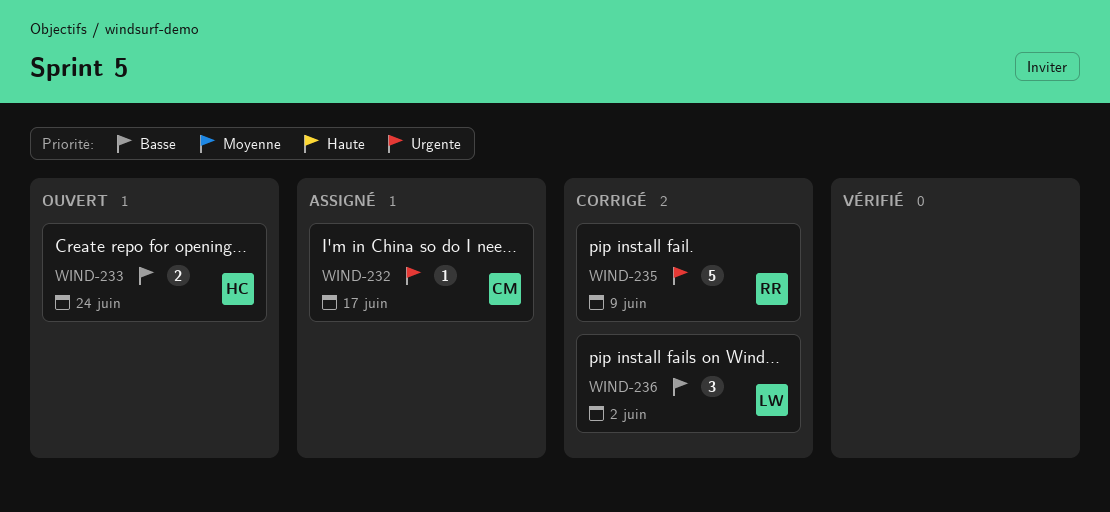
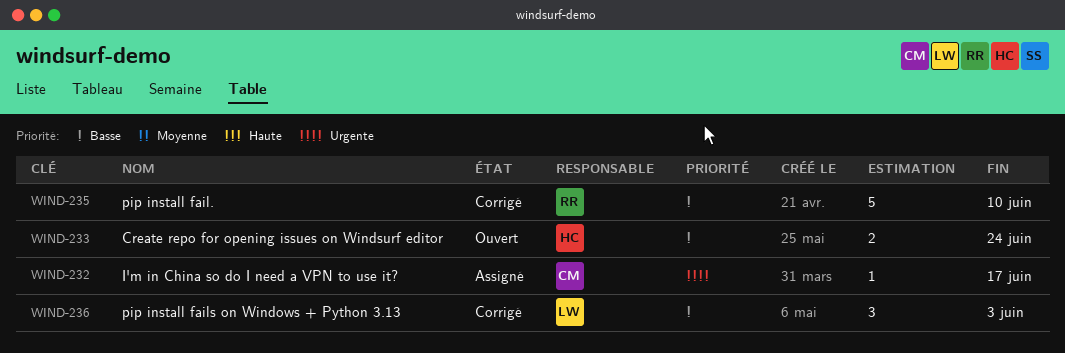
WIND-235, priority: Urgente -> Basse
WIND-235, due: Jun 9 -> Jun 10
WIND-236, due: Jun 2 -> Jun 3

